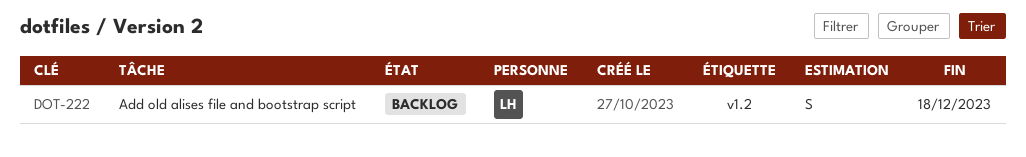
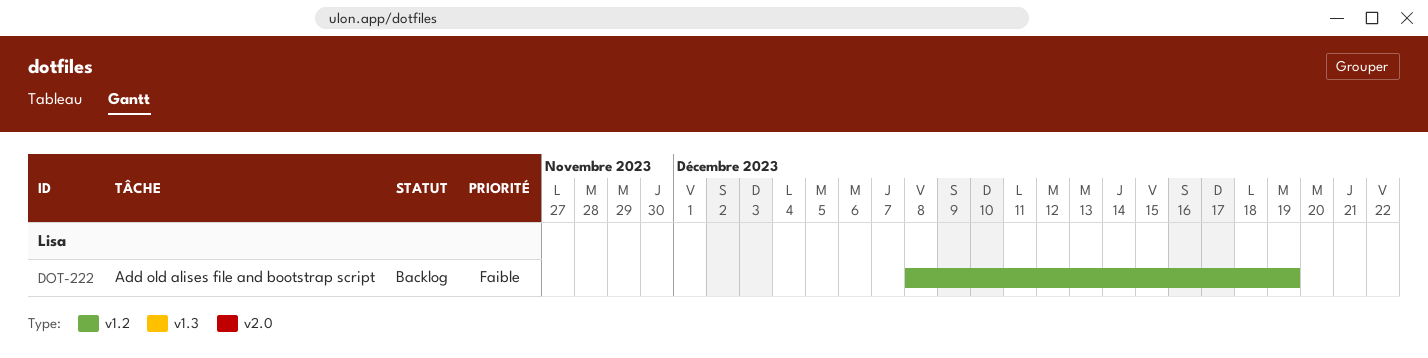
DOT-222, due: Dec 18 -> Dec 19

